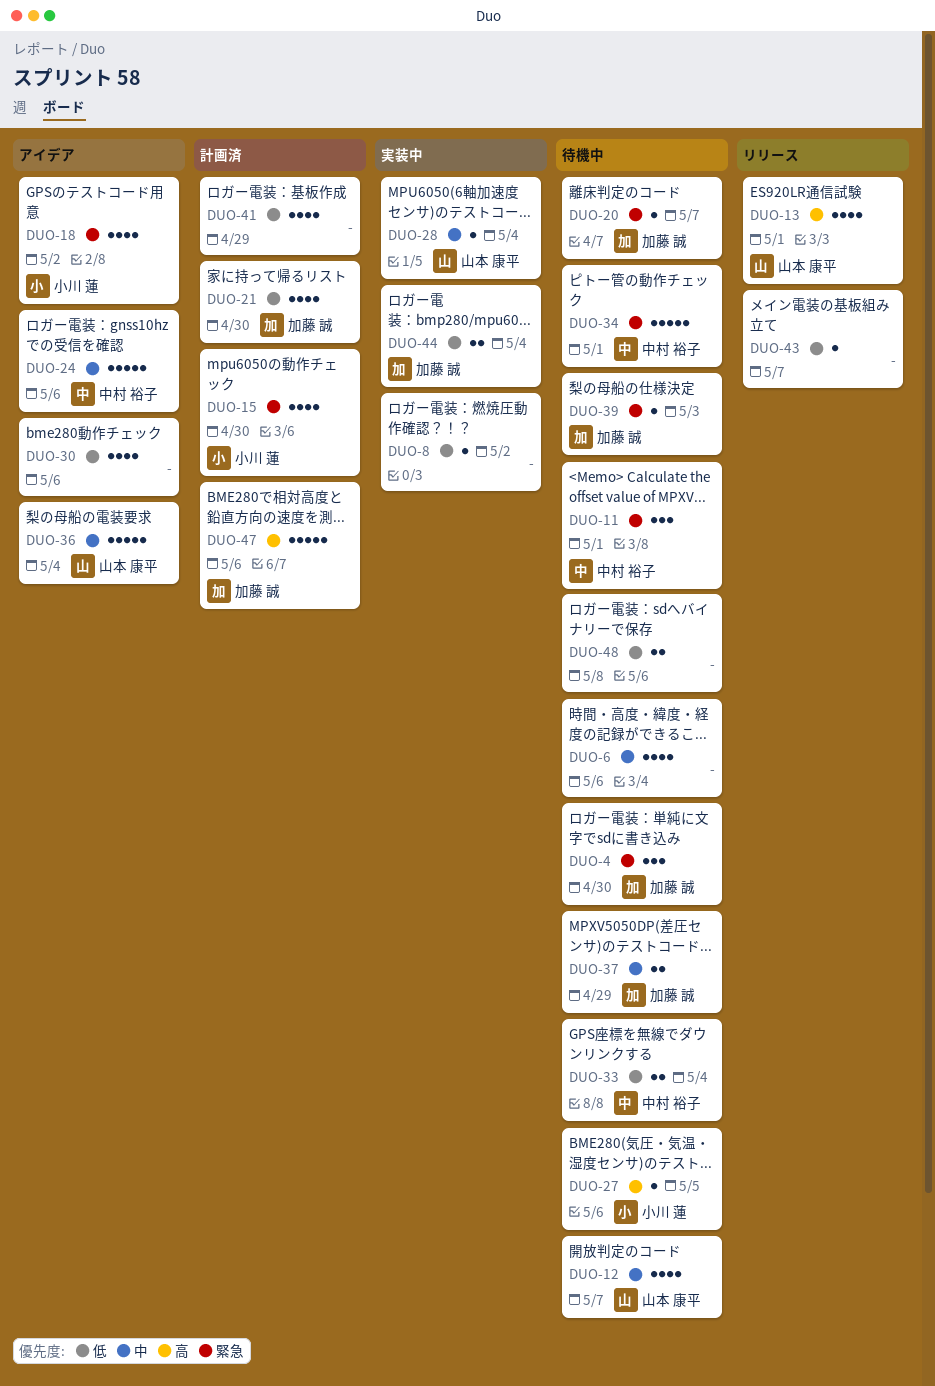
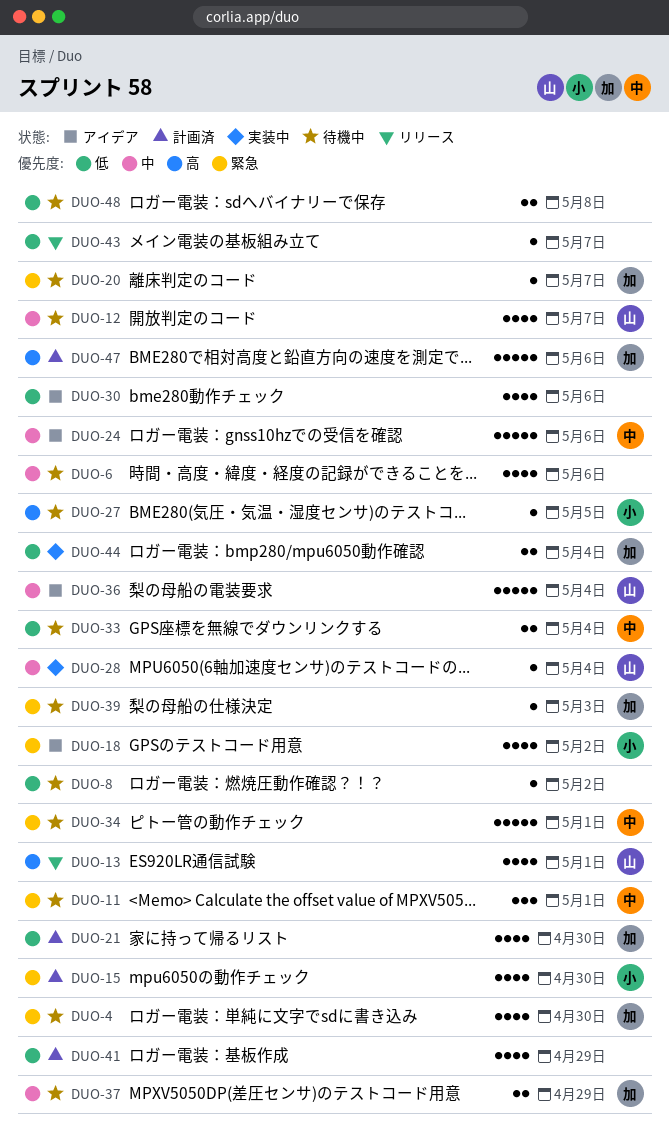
DUO-4, estimate: 3 -> 4
DUO-8, status: 実装中 -> 待機中

